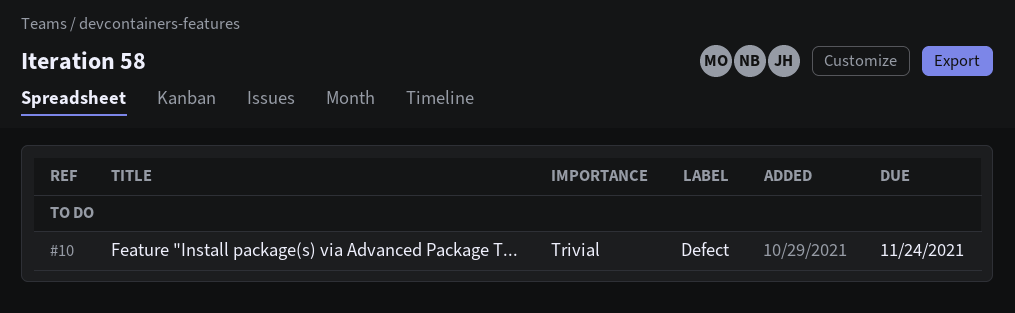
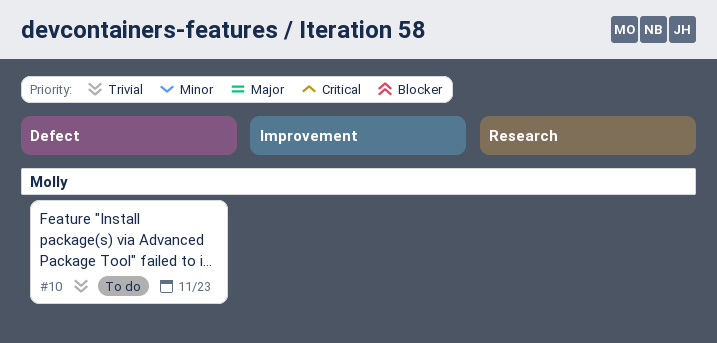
#10, due: Nov 24 -> Nov 23

